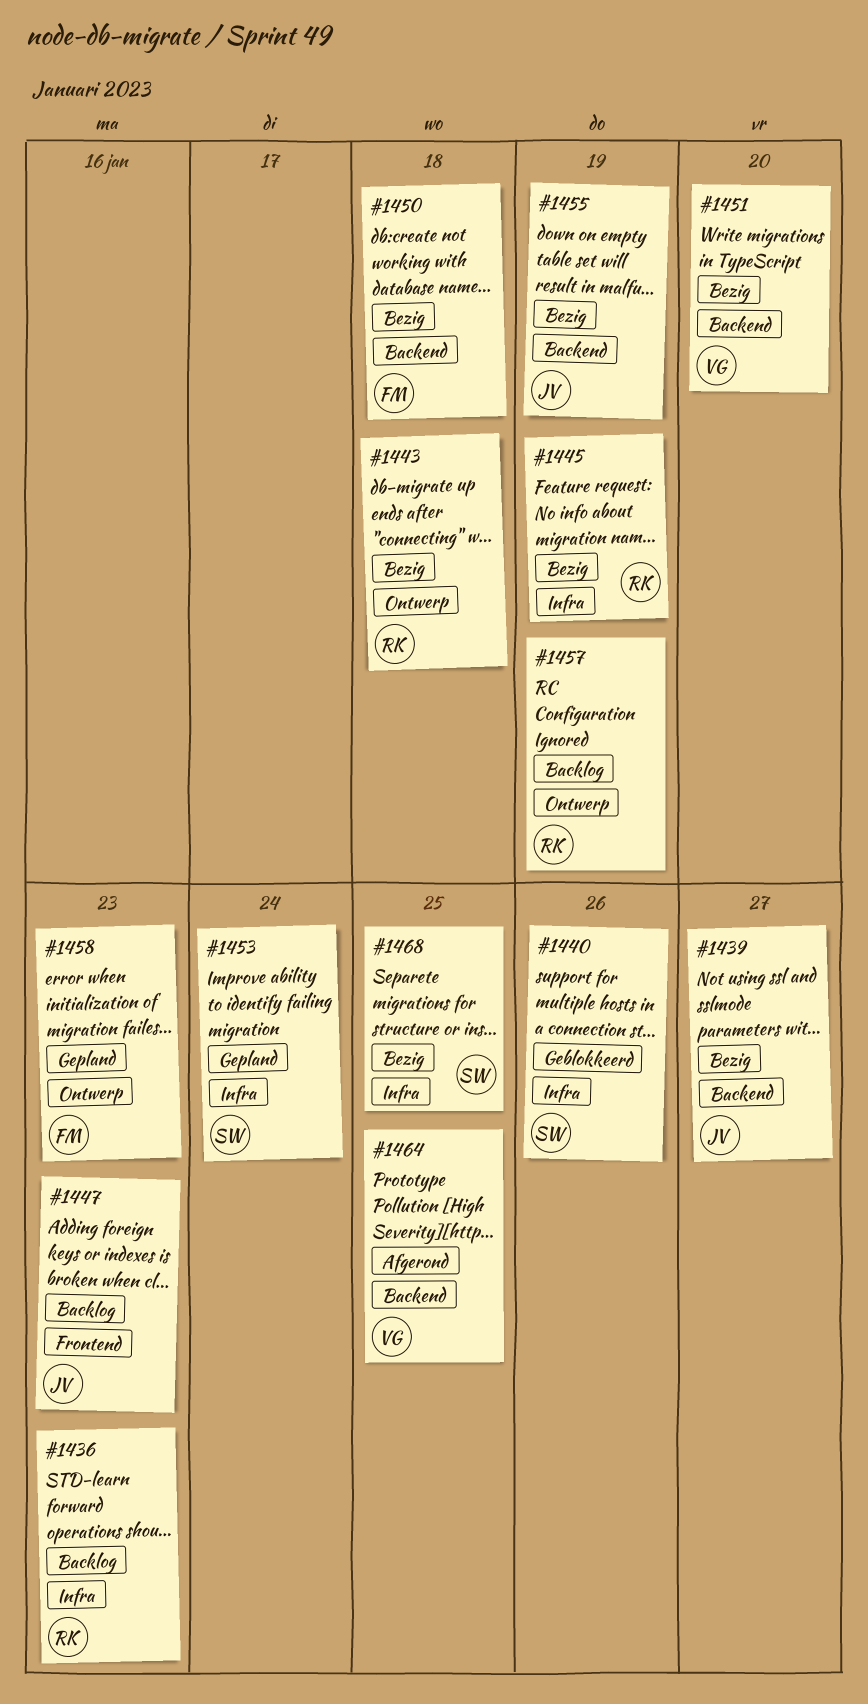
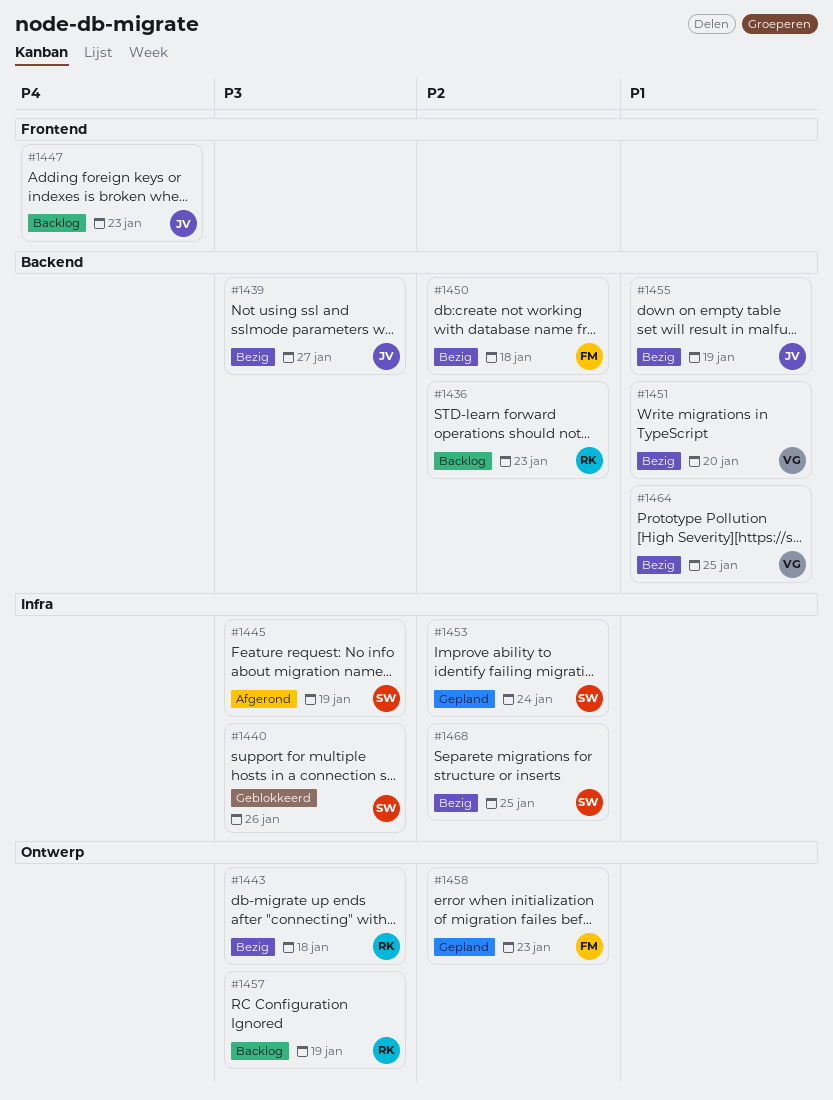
#1436, label: Infra -> Backend
#1445, status: Bezig -> Afgerond
#1445, owner: RK -> SW
#1464, status: Afgerond -> Bezig

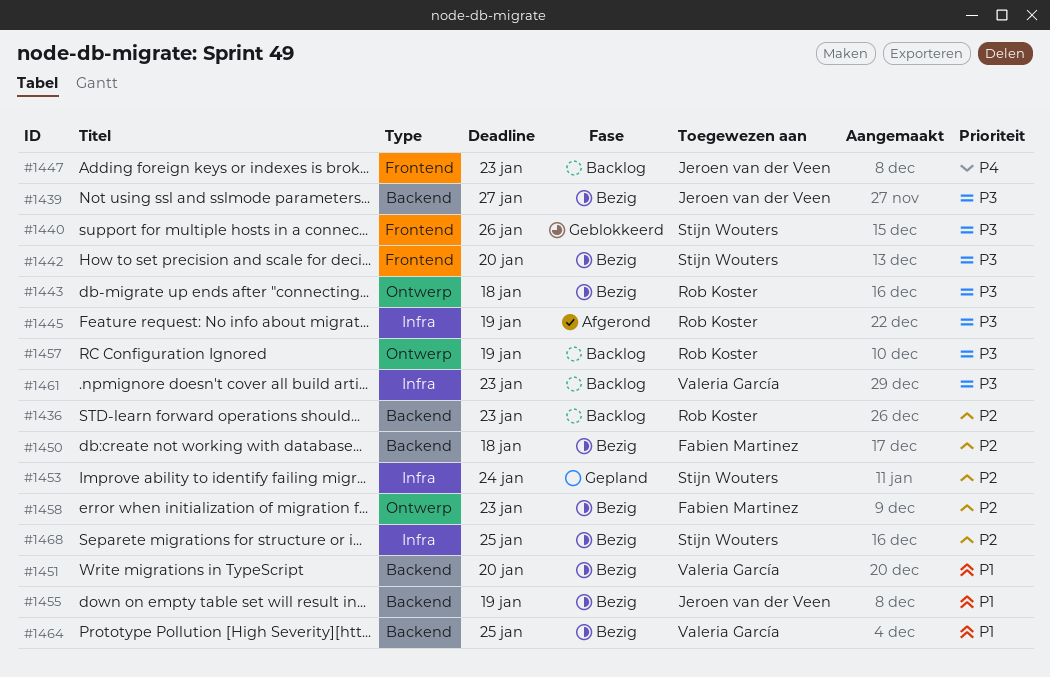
#1440, label: Infra -> Frontend
#1442: none -> present
#1445, owner: Stijn Wouters -> Rob Koster
#1458, status: Gepland -> Bezig
#1461: none -> present

